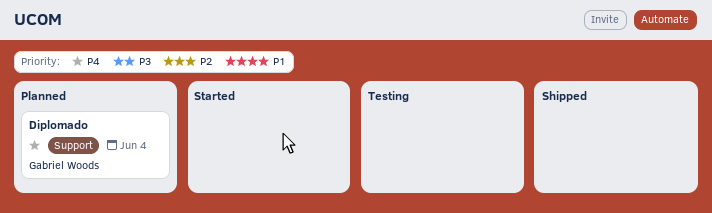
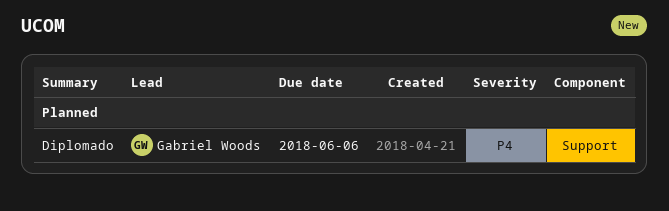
Diplomado, due: Jun 4 -> Jun 6

